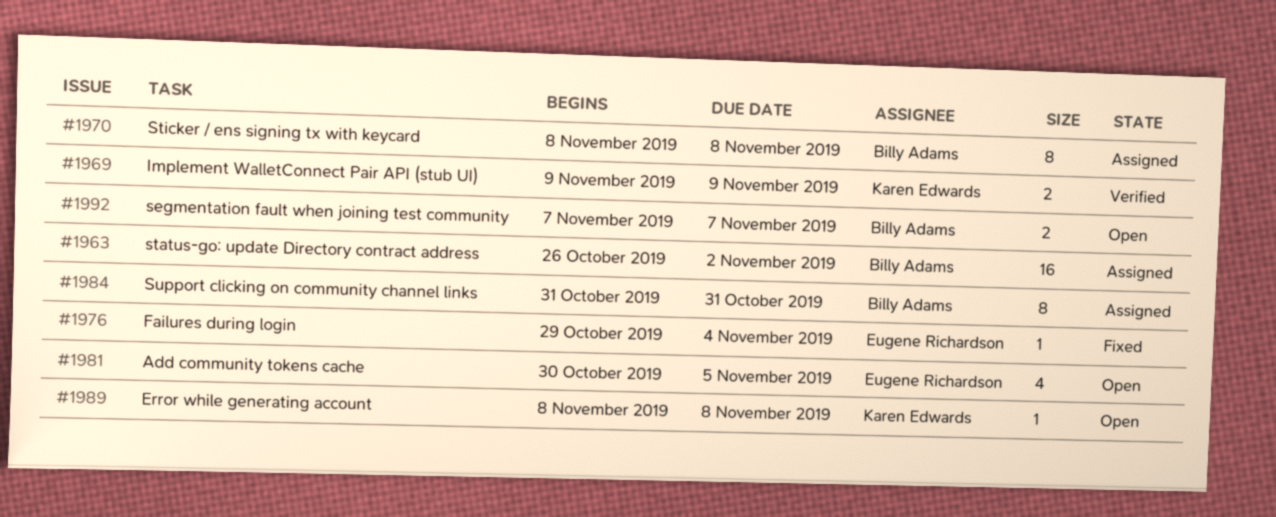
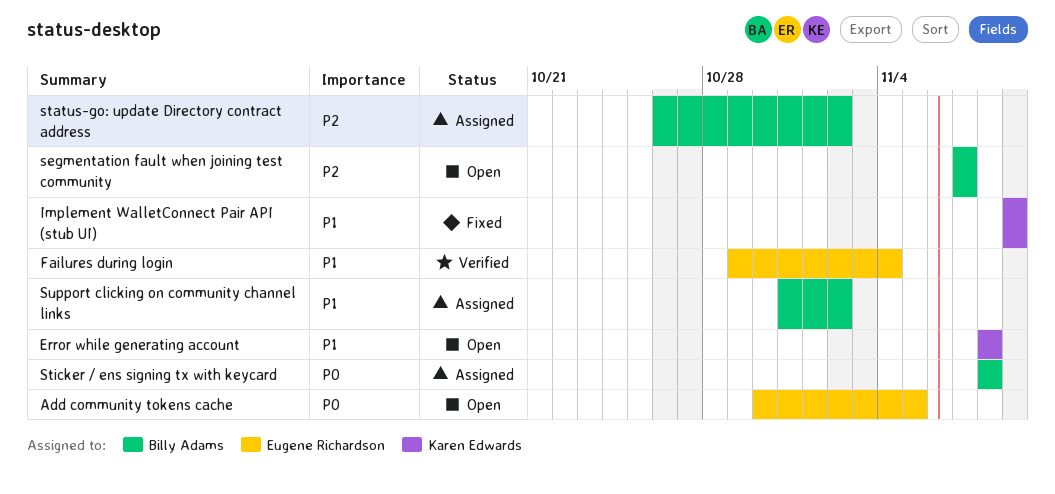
Failures during login, status: Fixed -> Verified
Implement WalletConnect Pair API (stub UI), status: Verified -> Fixed
Support clicking on community channel links, due: Oct 31 -> Nov 2

